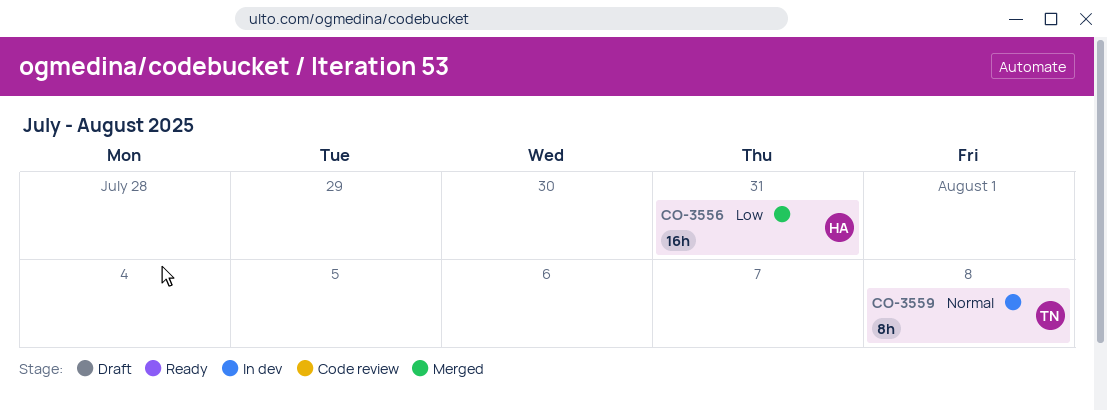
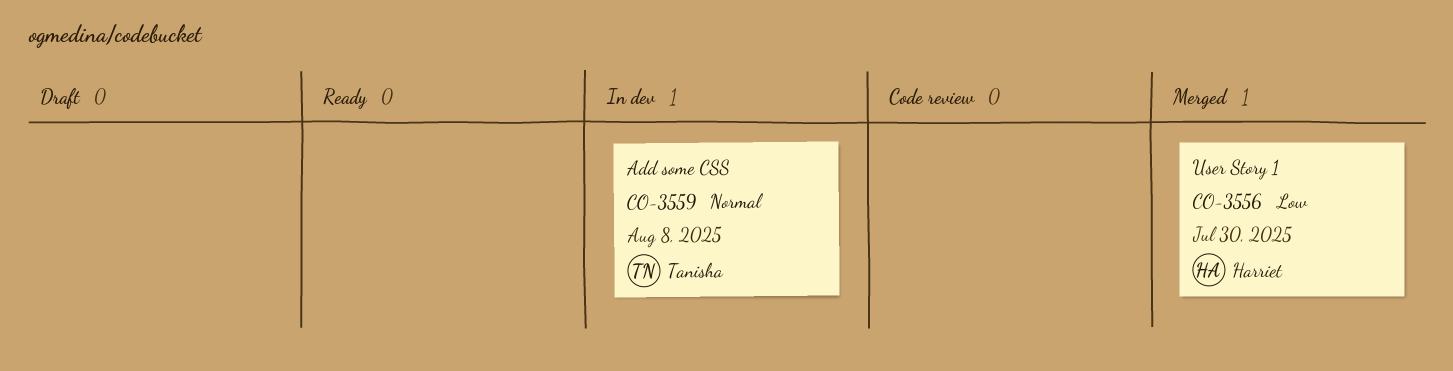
CO-3556, due: Jul 31 -> Jul 30

